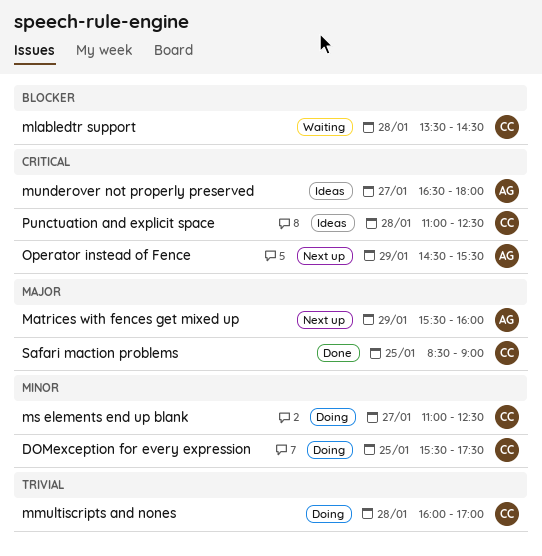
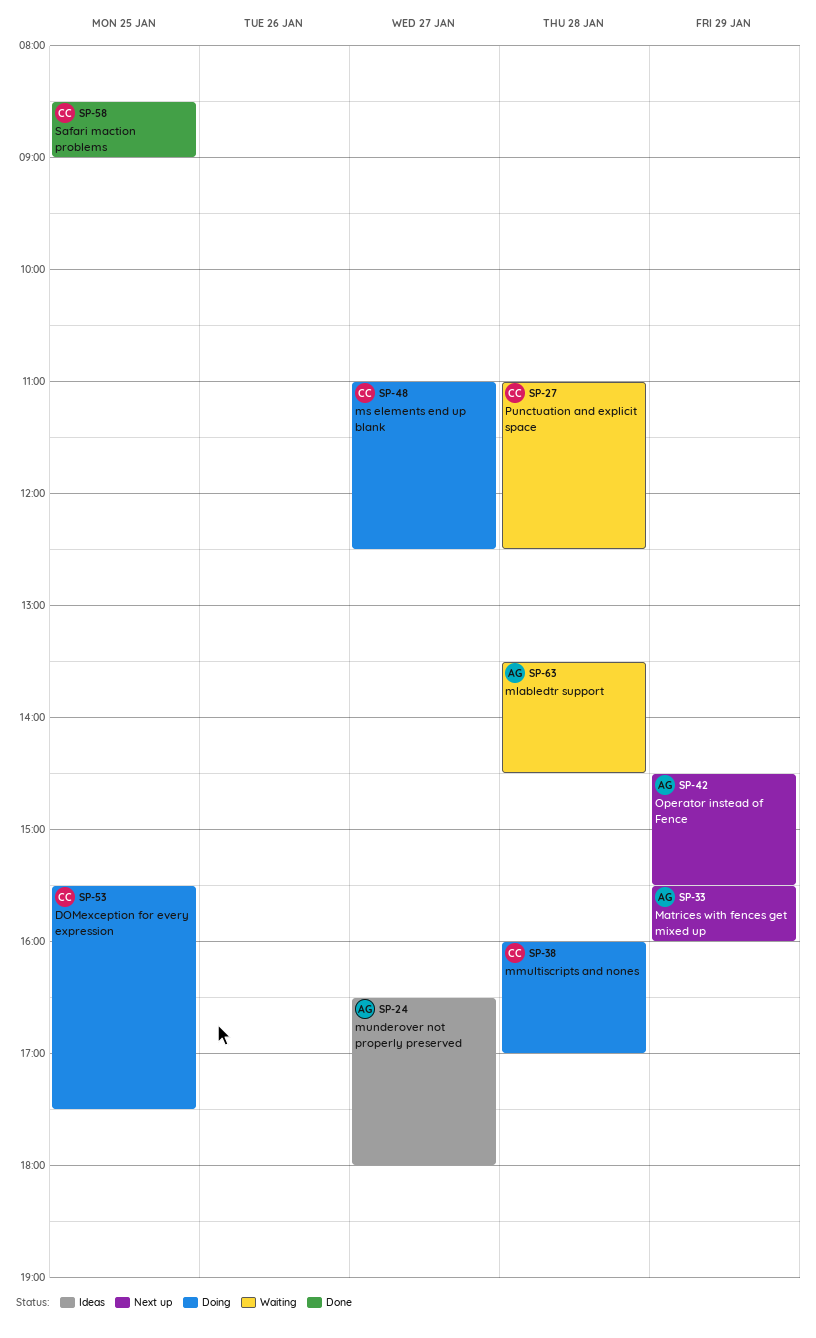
mlabledtr support, owner: CC -> AG
Punctuation and explicit space, status: Ideas -> Waiting

